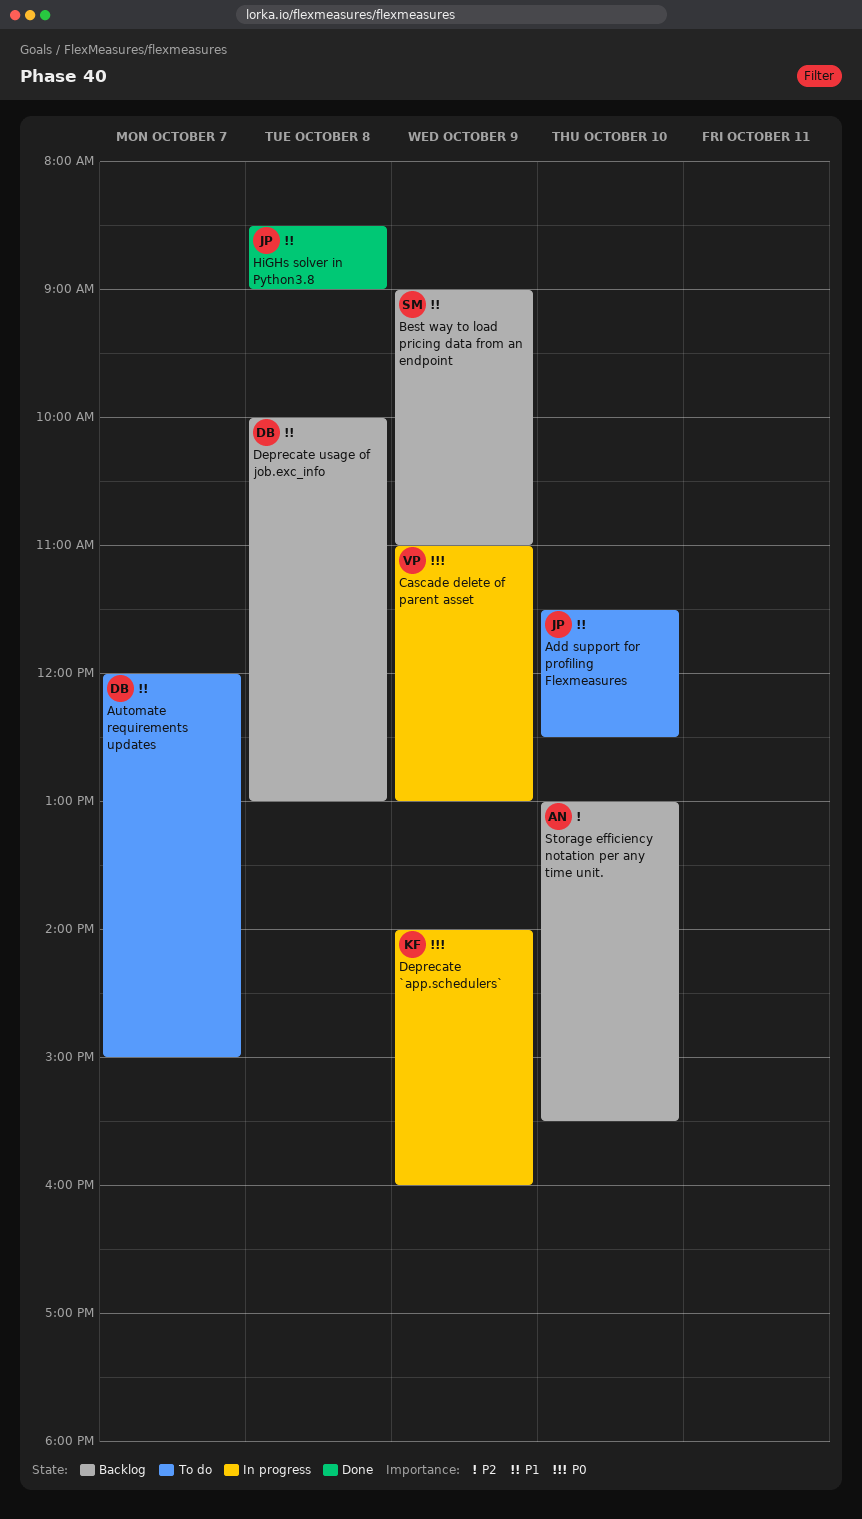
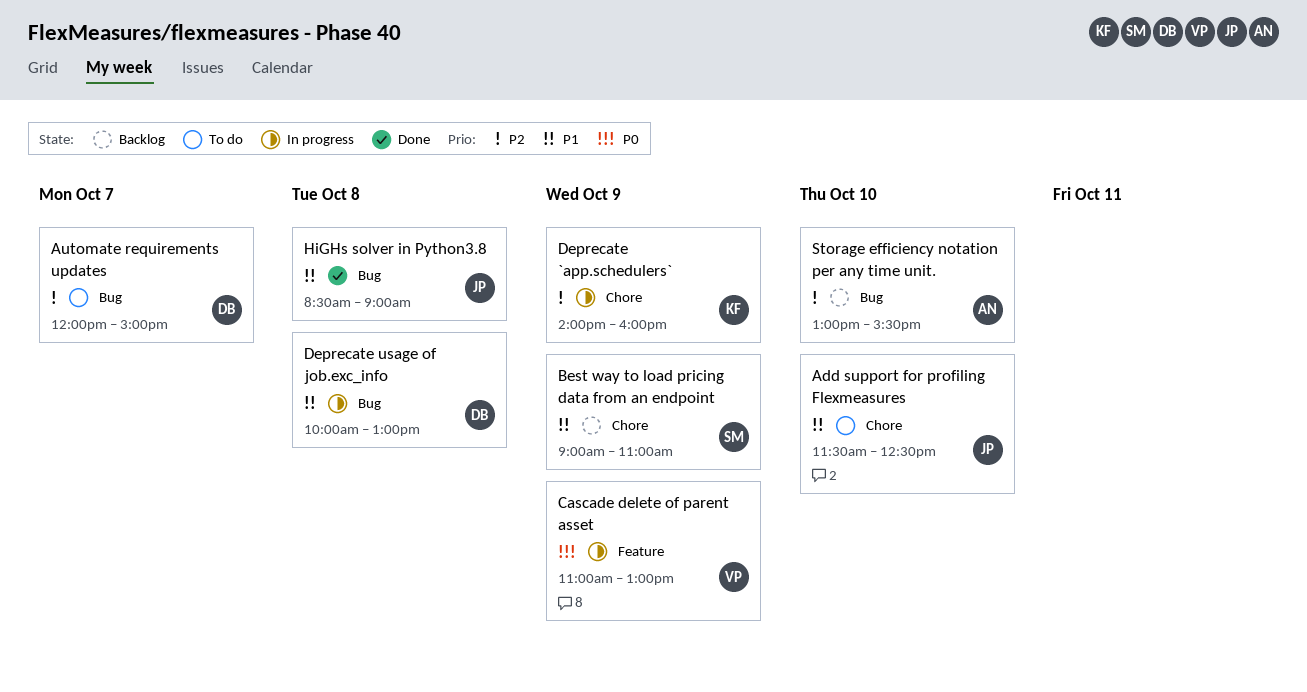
Automate requirements updates, priority: P1 -> P2
Deprecate `app.schedulers`, priority: P0 -> P2
Deprecate usage of job.exc_info, status: Backlog -> In progress

